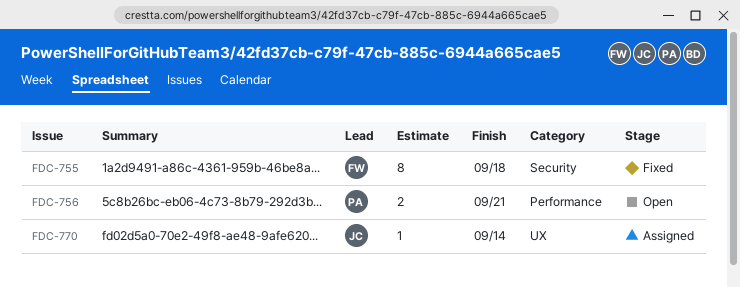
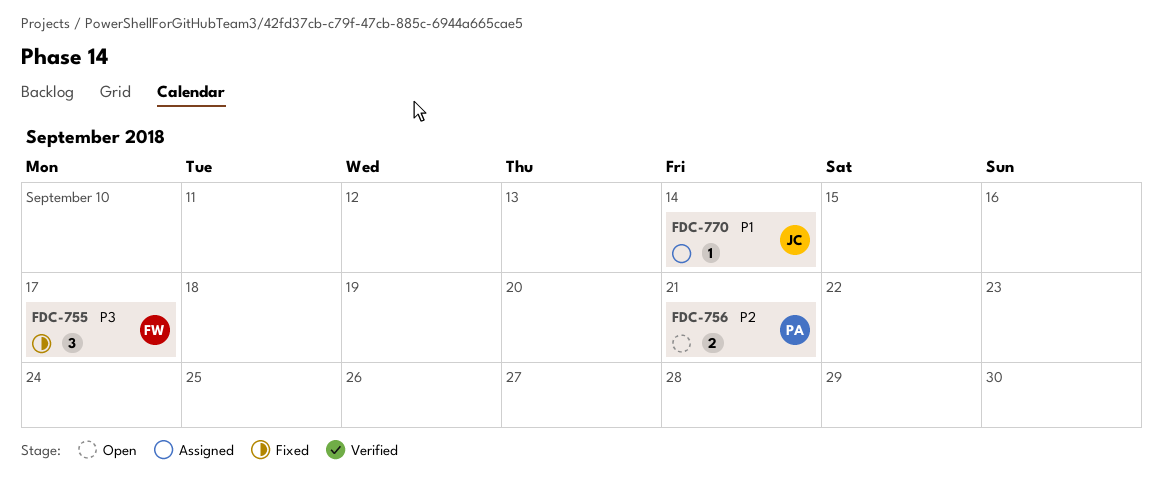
FDC-755, estimate: 8 -> 3
FDC-755, due: Sep 18 -> Sep 17

